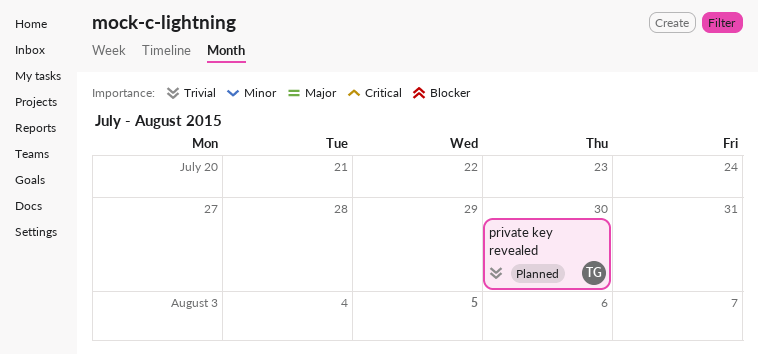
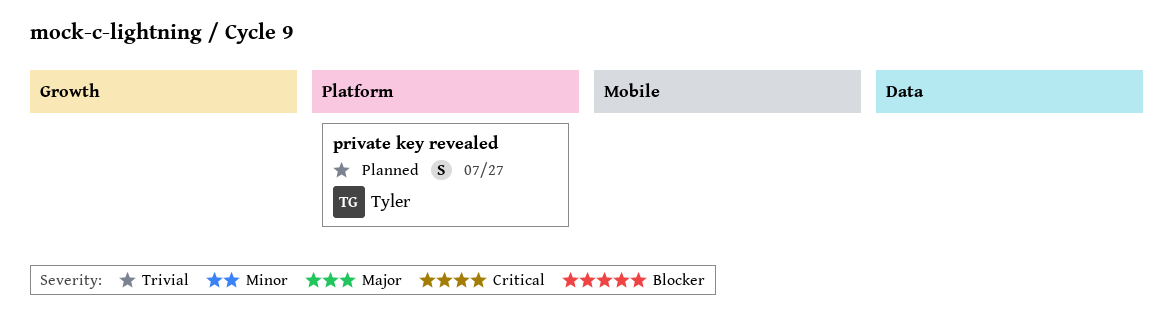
private key revealed, due: Jul 30 -> Jul 27

